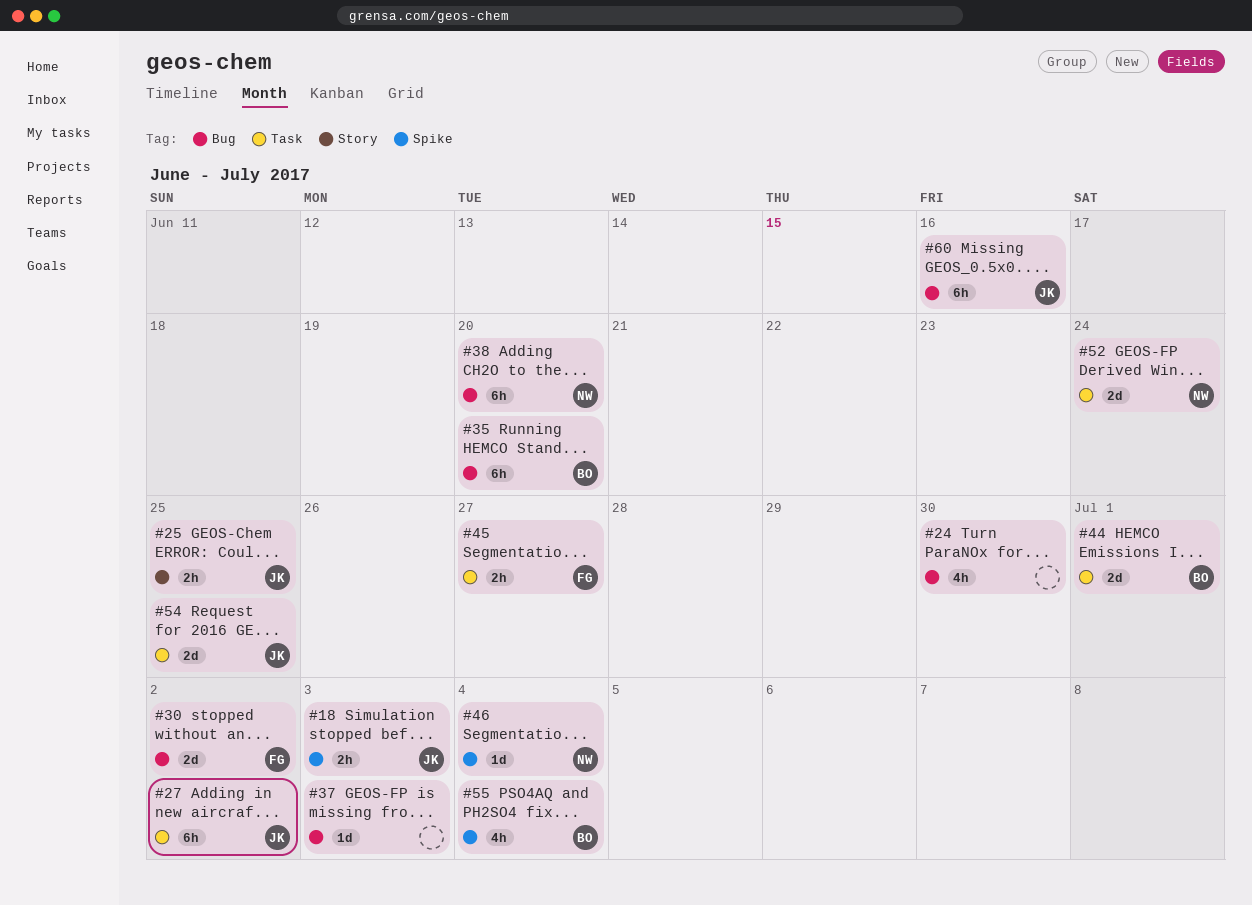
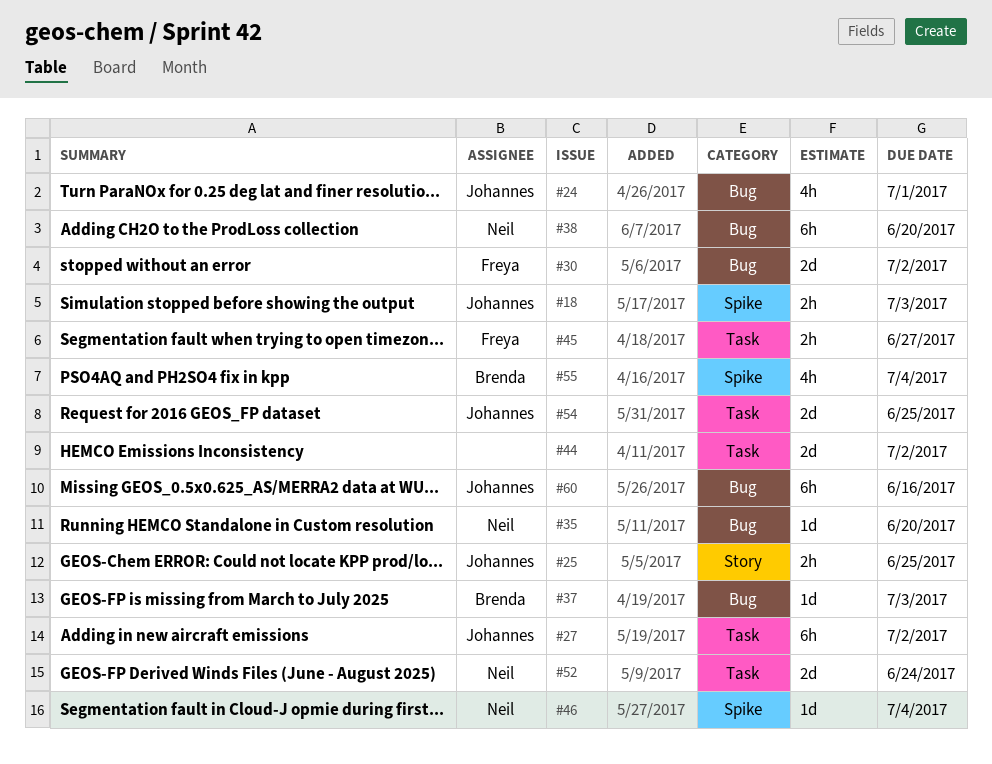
#24, owner: none -> Johannes
#24, due: Jun 30 -> Jul 1
#35, owner: Brenda -> Neil
#35, estimate: 6h -> 1d
#37, owner: none -> Brenda
#44, owner: Brenda -> none
#44, due: Jul 1 -> Jul 2

